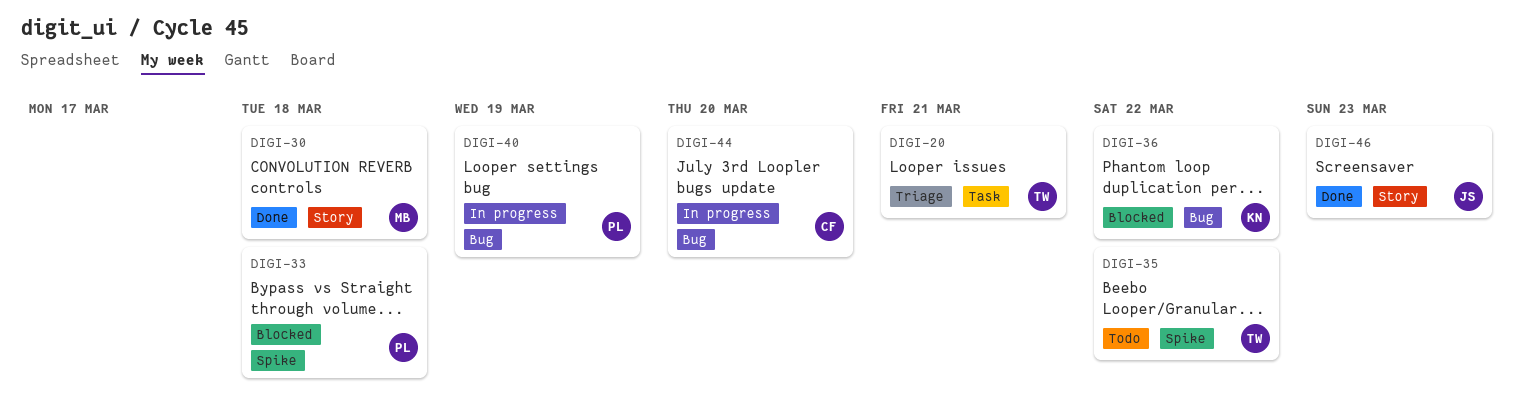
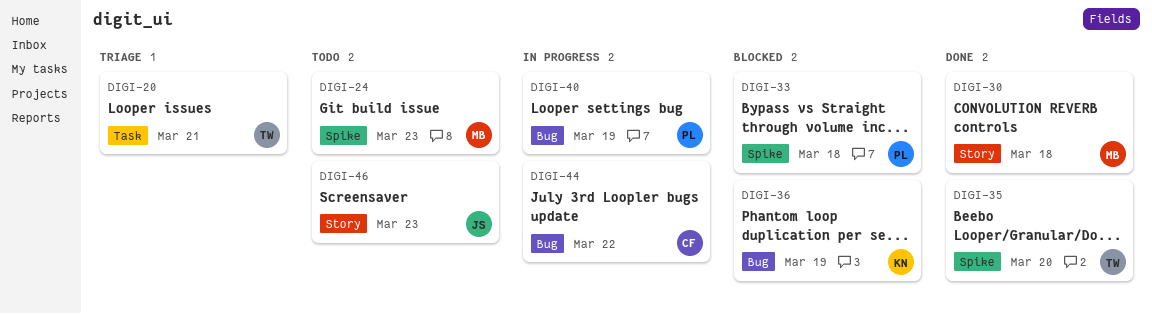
DIGI-24: none -> present
DIGI-35, status: Todo -> Done
DIGI-35, due: Mar 22 -> Mar 20
DIGI-36, due: Mar 22 -> Mar 19
DIGI-44, due: Mar 20 -> Mar 22
DIGI-46, status: Done -> Todo

